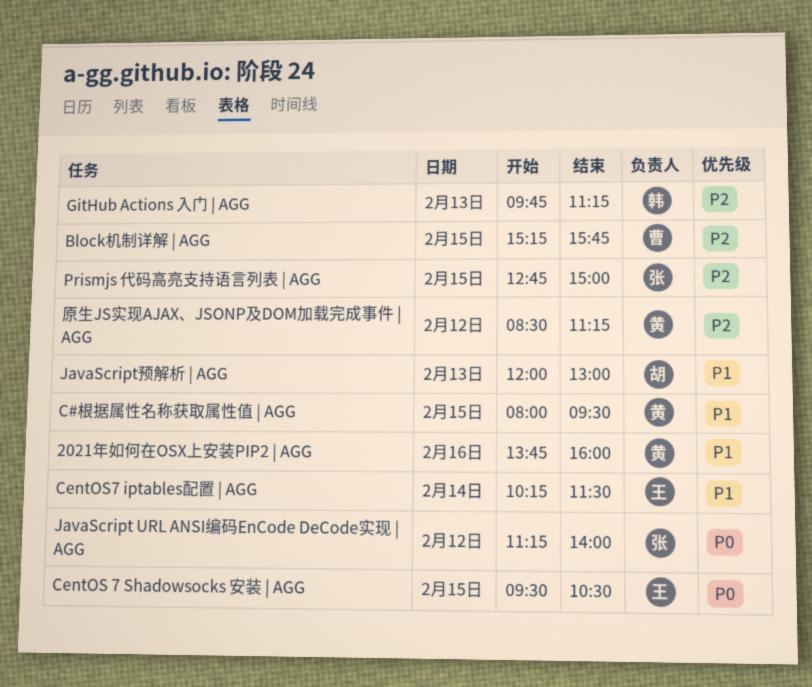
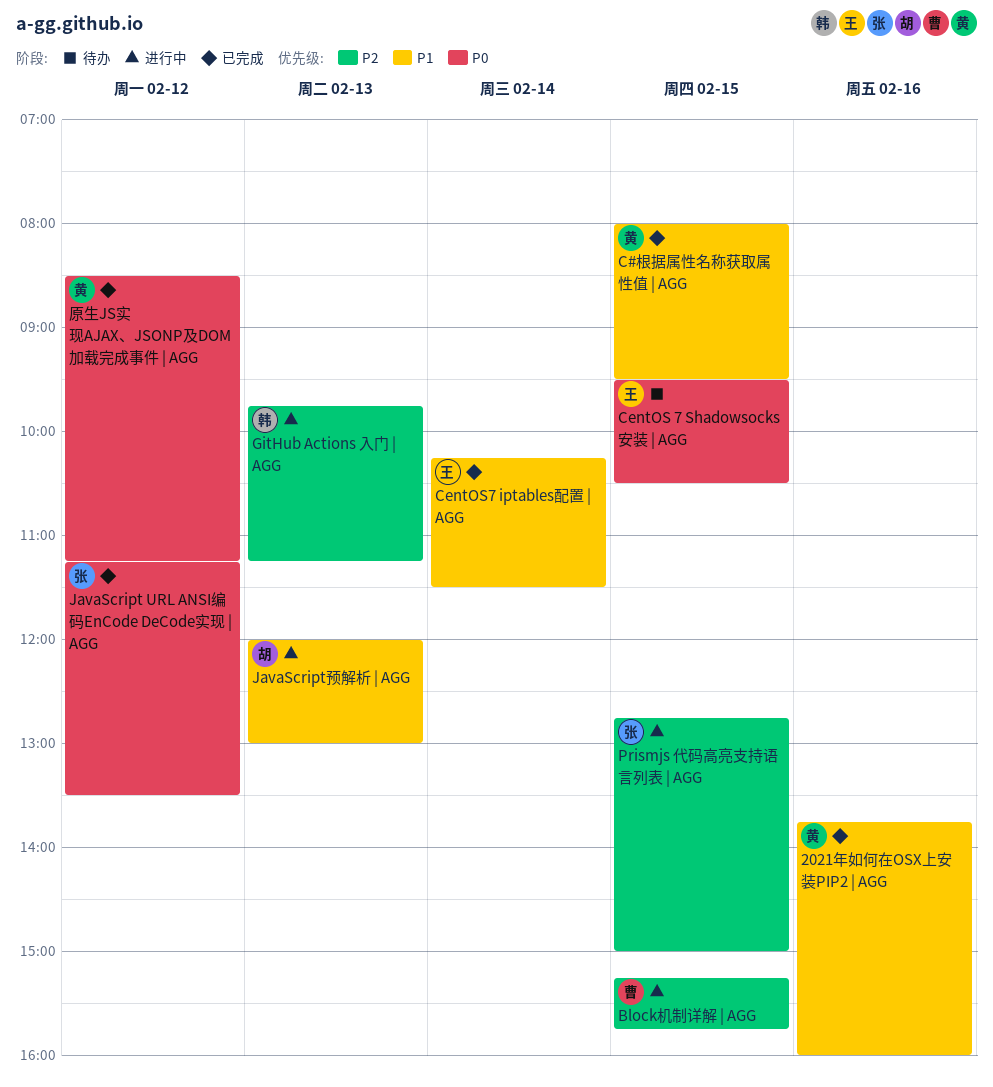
JavaScript URL ANSI编码EnCode DeCode实现 | AGG, ends: 14:00 -> 13:30
原生JS实现AJAX、JSONP及DOM加载完成事件 | AGG, priority: P2 -> P0

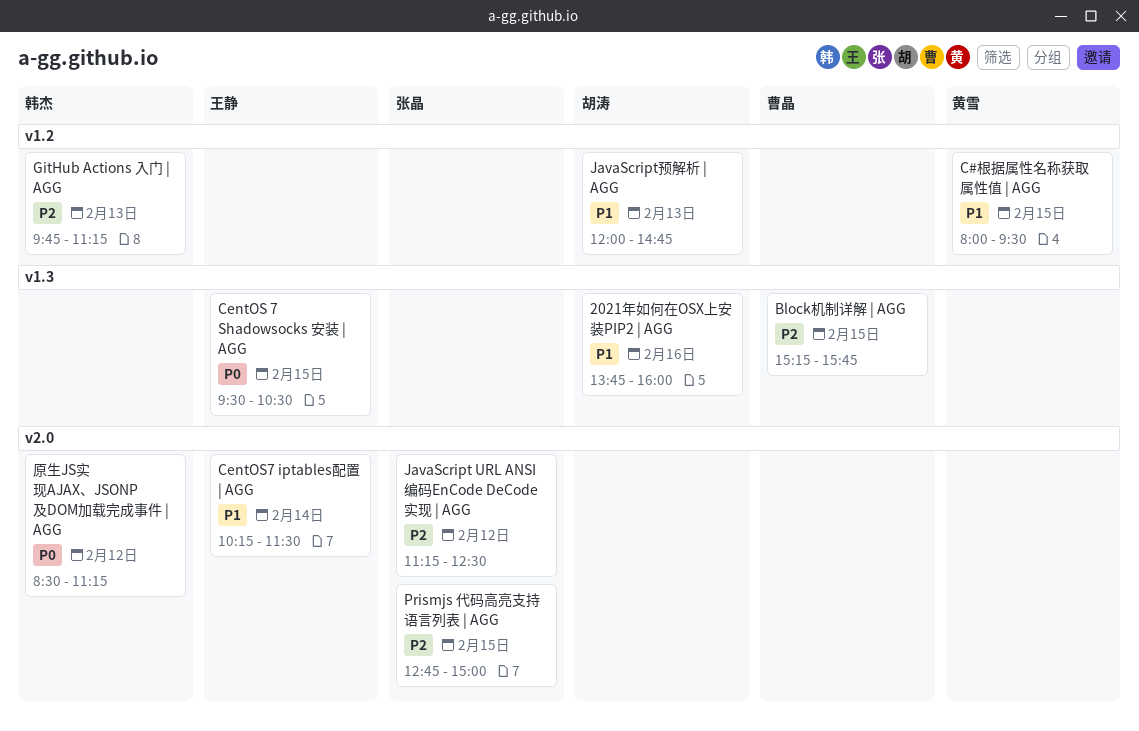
2021年如何在OSX上安装PIP2 | AGG, owner: 黄雪 -> 胡涛
JavaScript URL ANSI编码EnCode DeCode实现 | AGG, priority: P0 -> P2
JavaScript URL ANSI编码EnCode DeCode实现 | AGG, ends: 13:30 -> 12:30
JavaScript预解析 | AGG, ends: 13:00 -> 14:45
原生JS实现AJAX、JSONP及DOM加载完成事件 | AGG, owner: 黄雪 -> 韩杰

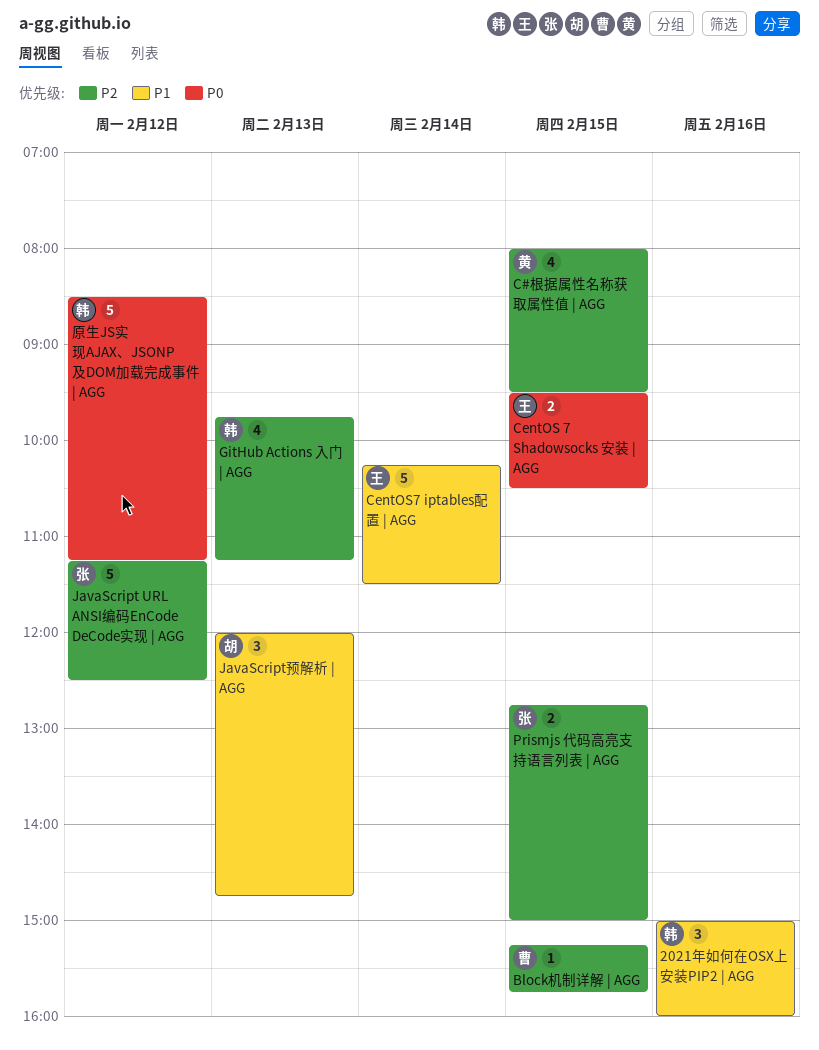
2021年如何在OSX上安装PIP2 | AGG, owner: 胡涛 -> 韩杰
2021年如何在OSX上安装PIP2 | AGG, begins: 13:45 -> 15:00
C#根据属性名称获取属性值 | AGG, priority: P1 -> P2

